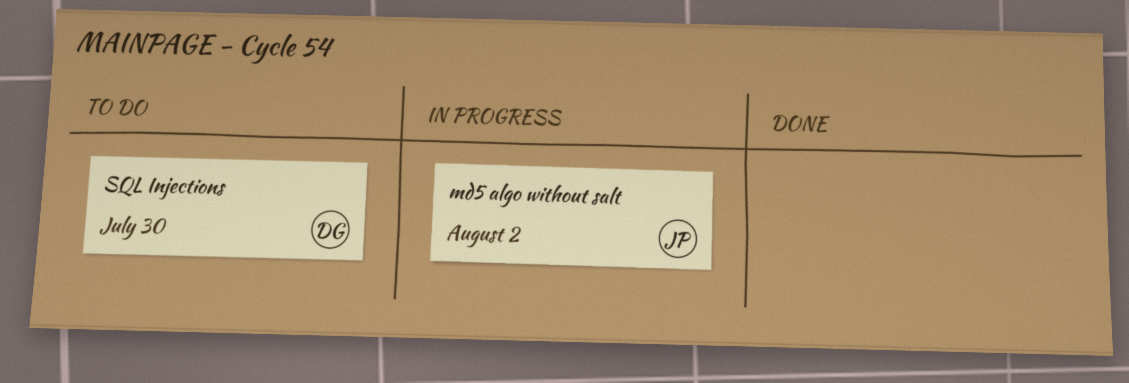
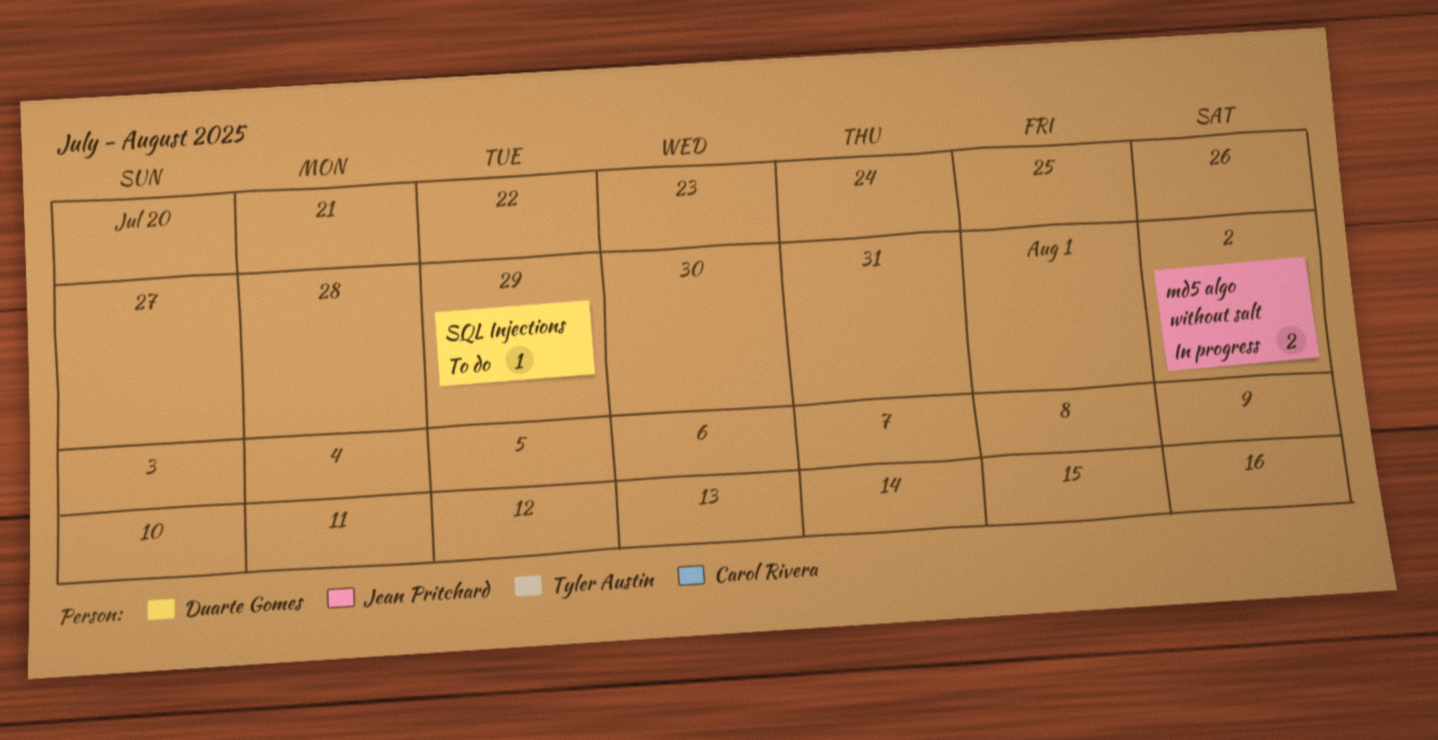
SQL Injections, due: Jul 30 -> Jul 29

